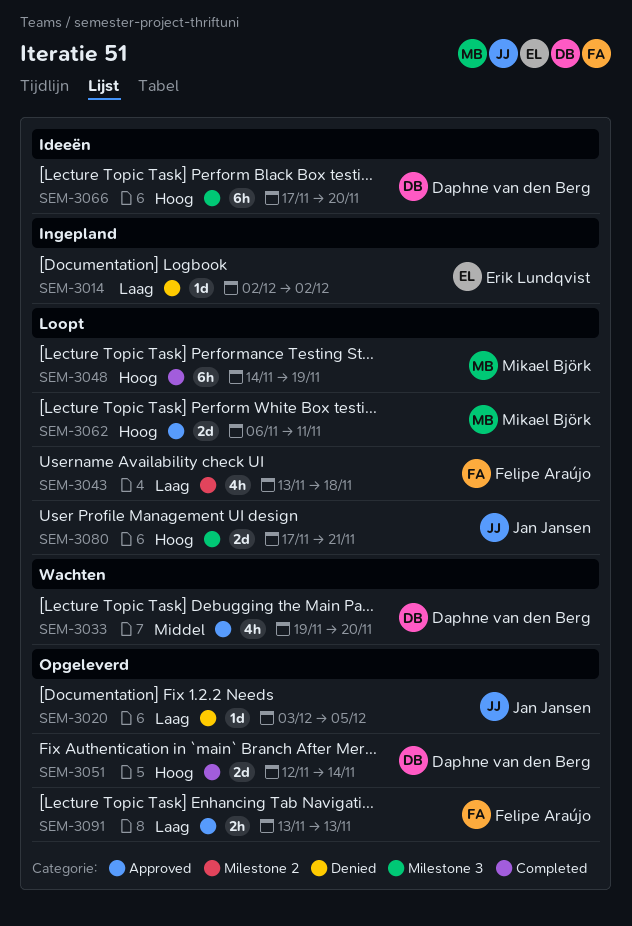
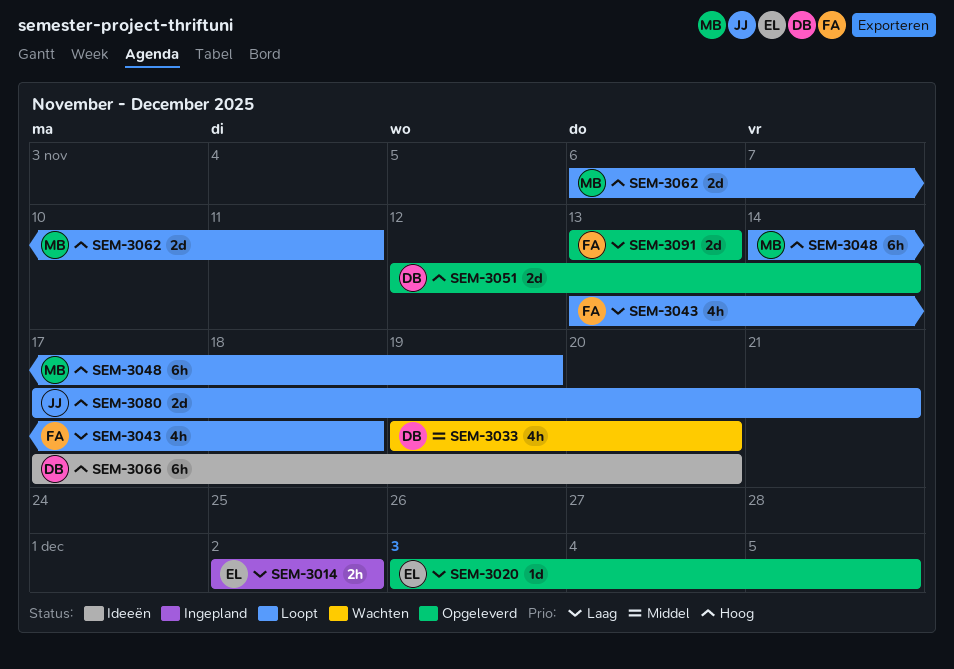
SEM-3014, estimate: 1d -> 2h
SEM-3020, owner: Jan Jansen -> Erik Lundqvist
SEM-3091, estimate: 2h -> 2d

